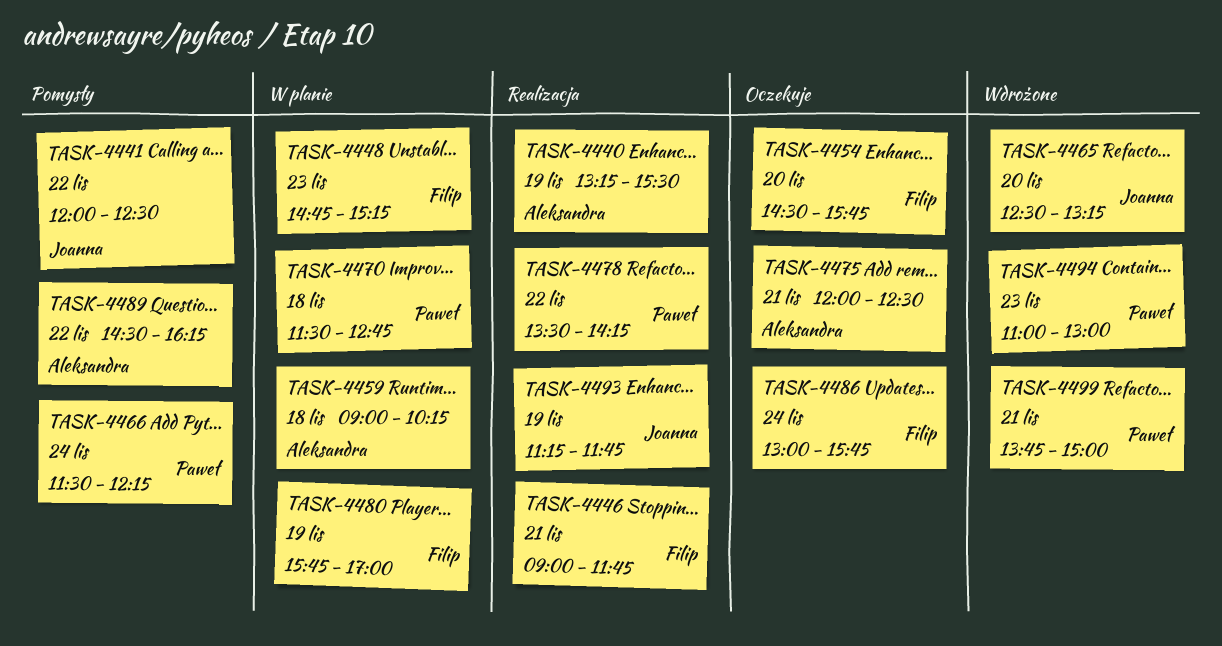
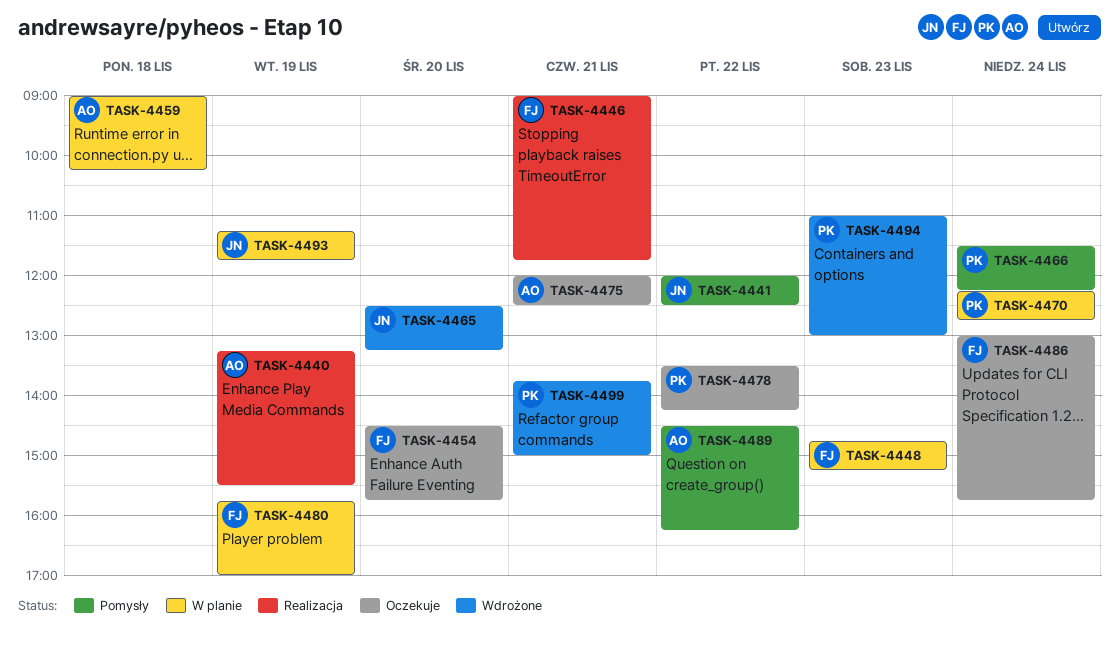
TASK-4470, day: Nov 18 -> Nov 24
TASK-4470, begins: 11:30 -> 12:15
TASK-4478, status: Realizacja -> Oczekuje
TASK-4493, status: Realizacja -> W planie

